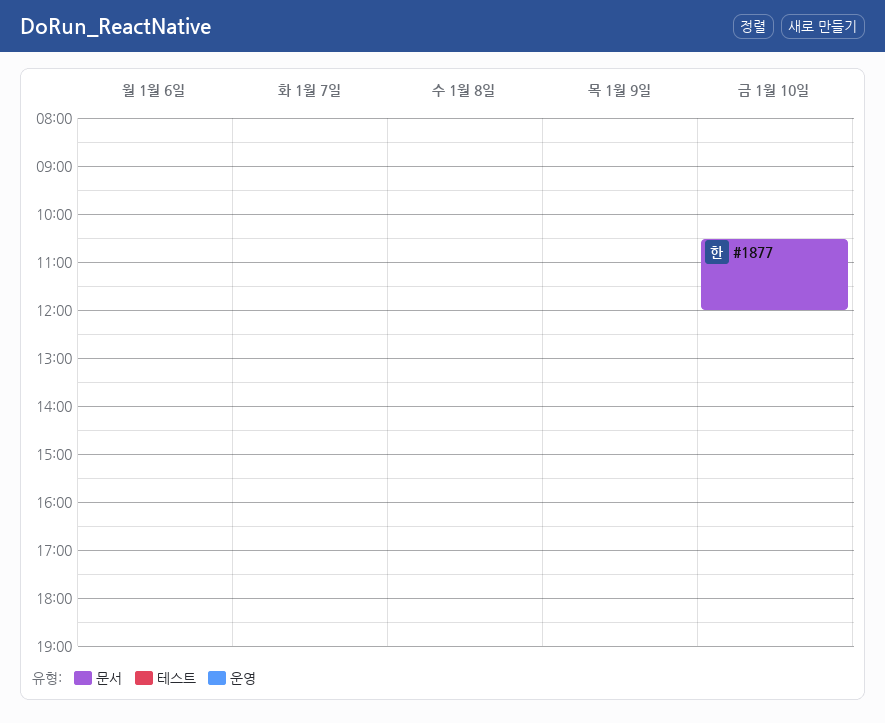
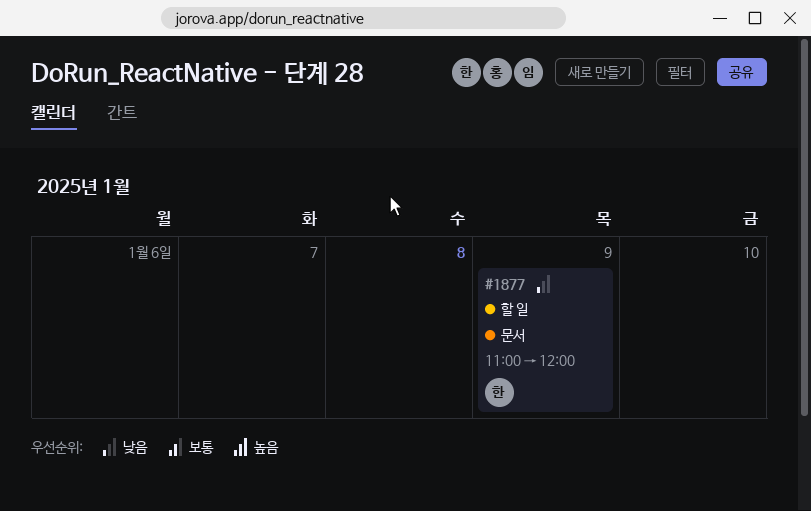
#1877, day: Jan 10 -> Jan 9
#1877, begins: 10:30 -> 11:00

